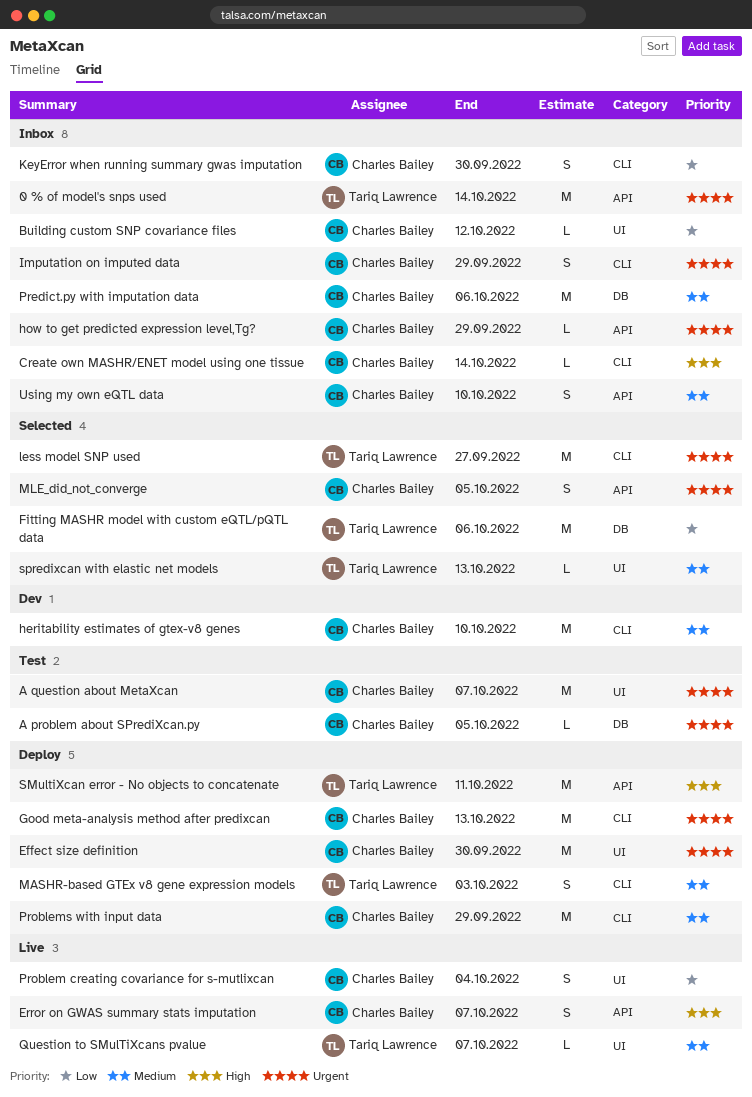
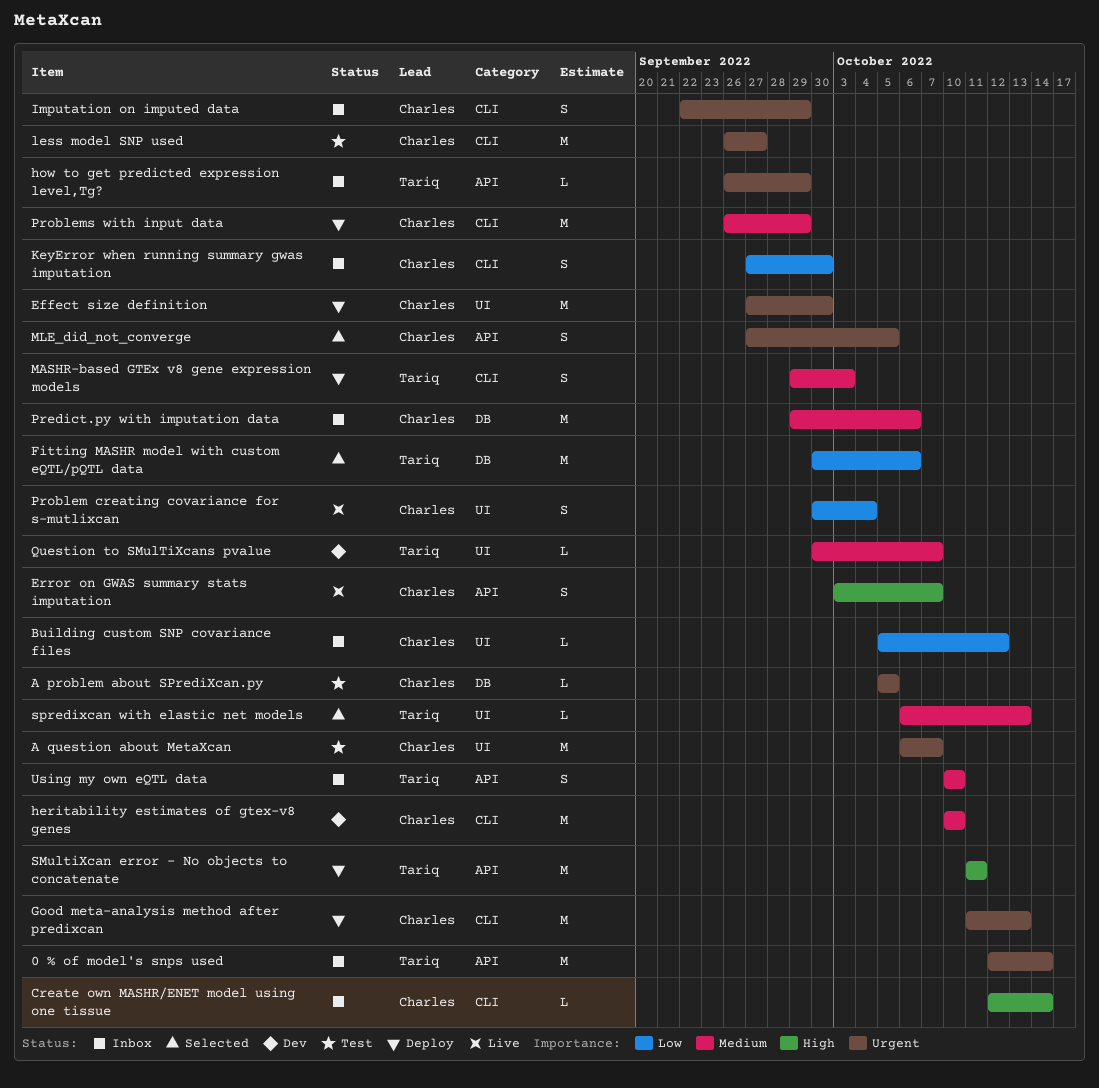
how to get predicted expression level,Tg?, owner: Charles Bailey -> Tariq Lawrence
less model SNP used, status: Selected -> Test
less model SNP used, owner: Tariq Lawrence -> Charles Bailey
Question to SMulTiXcans pvalue, status: Live -> Dev
Using my own eQTL data, owner: Charles Bailey -> Tariq Lawrence

